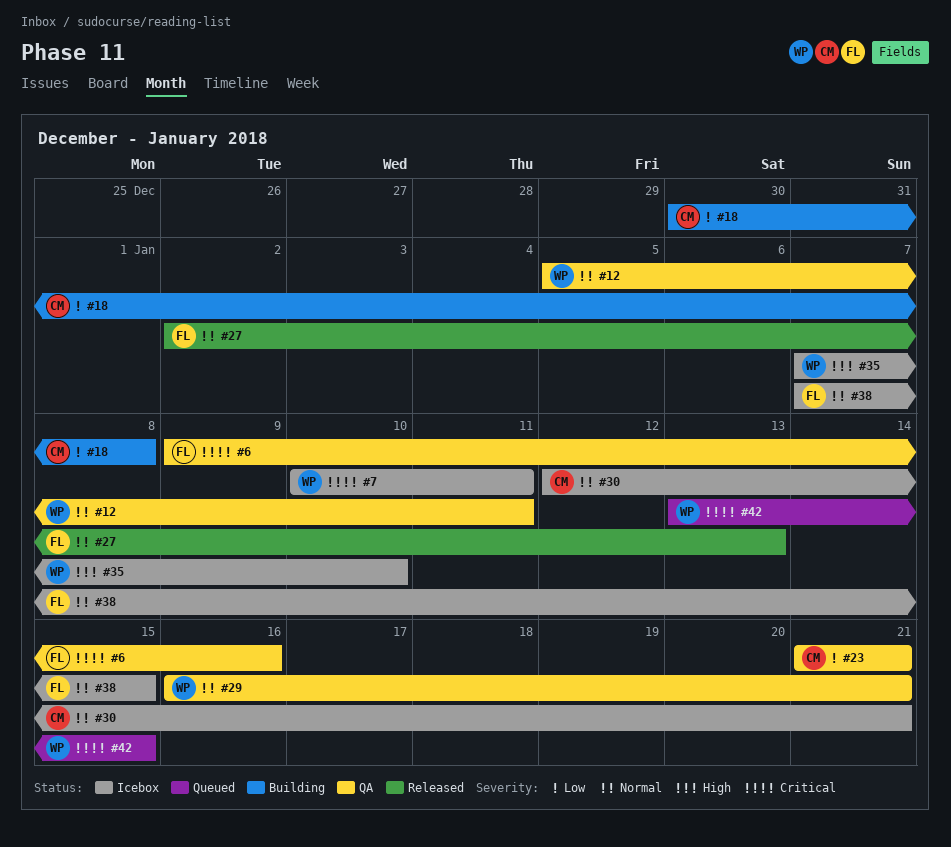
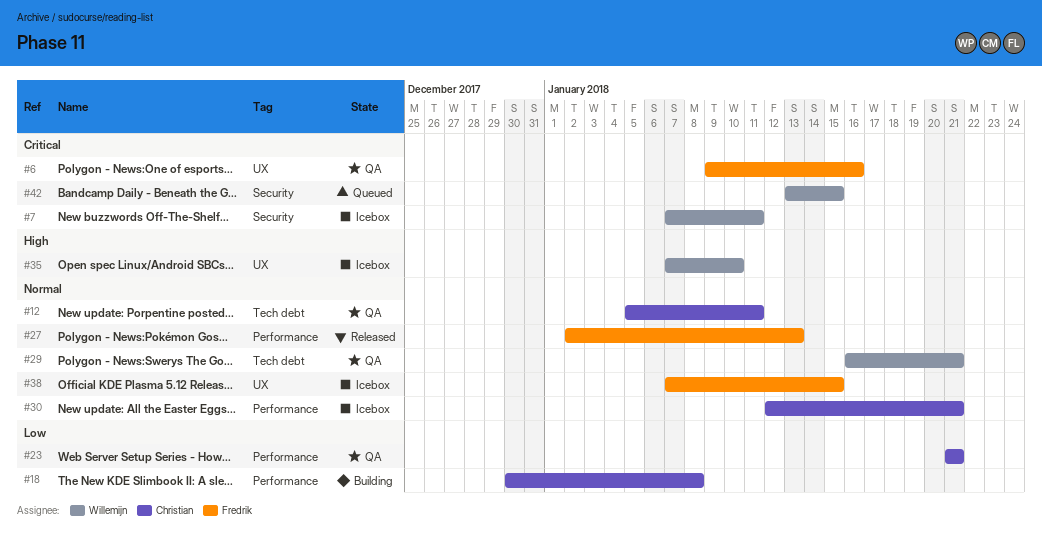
#7, start: Jan 10 -> Jan 7
#12, owner: Willemijn -> Christian

